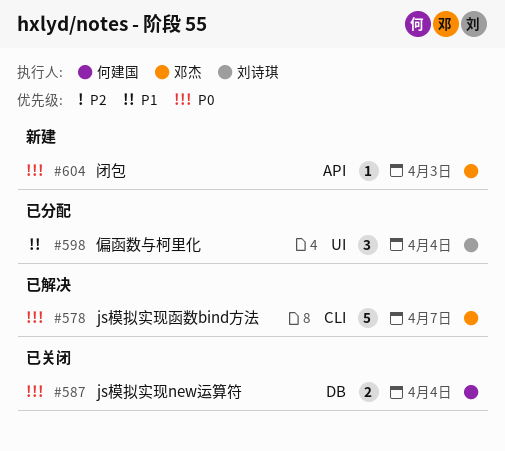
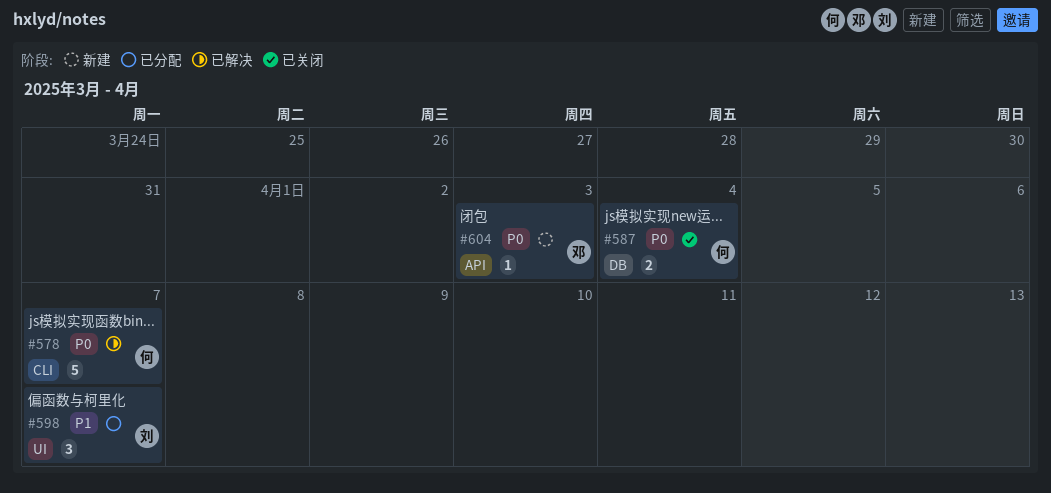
#578, owner: 邓杰 -> 何建国
#598, due: Apr 4 -> Apr 7

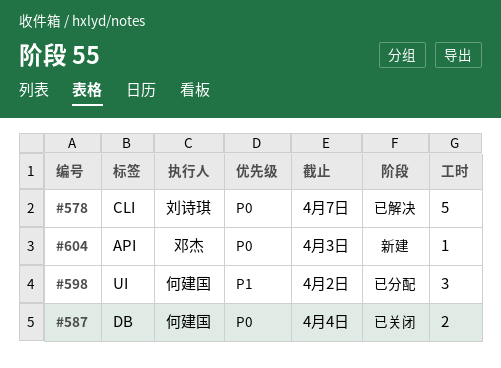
#578, owner: 何建国 -> 刘诗琪
#598, owner: 刘诗琪 -> 何建国
#598, due: Apr 7 -> Apr 2

